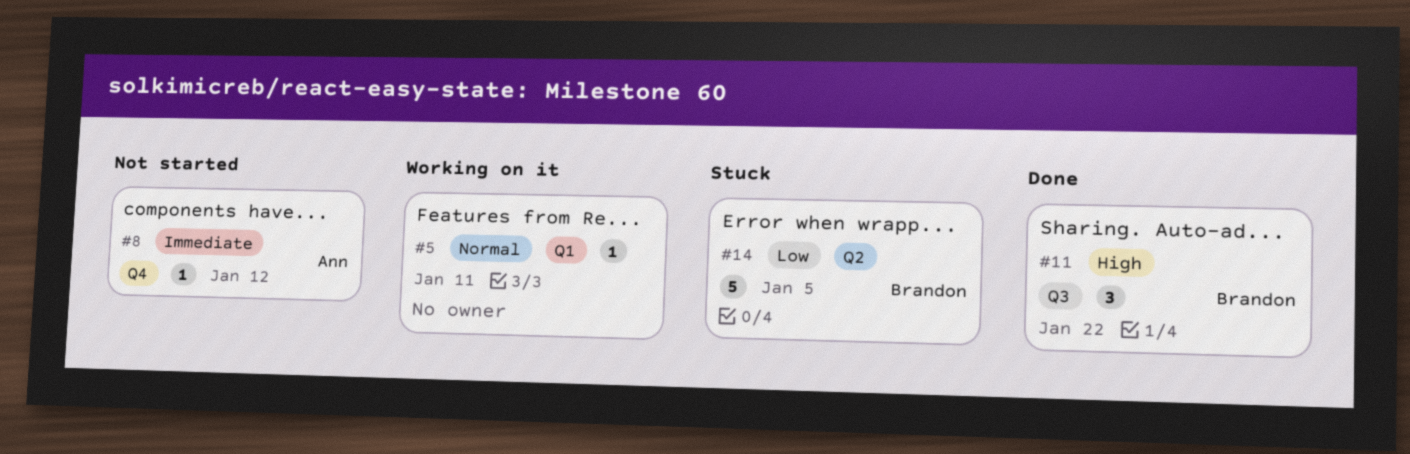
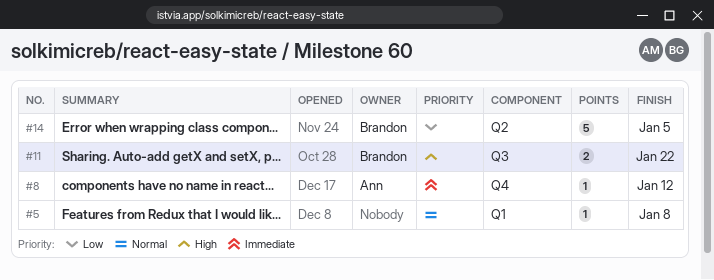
#5, due: Jan 11 -> Jan 8
#11, estimate: 3 -> 2

